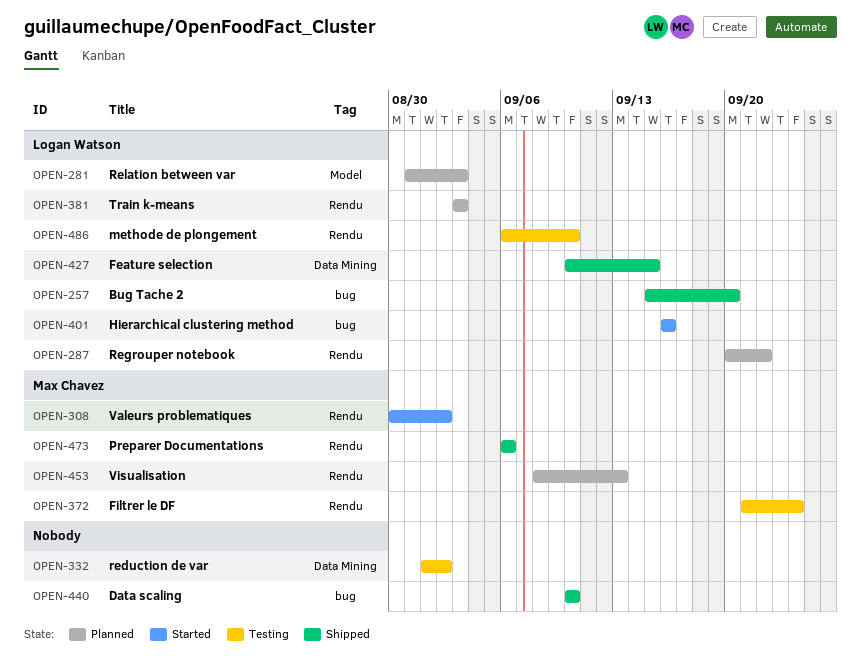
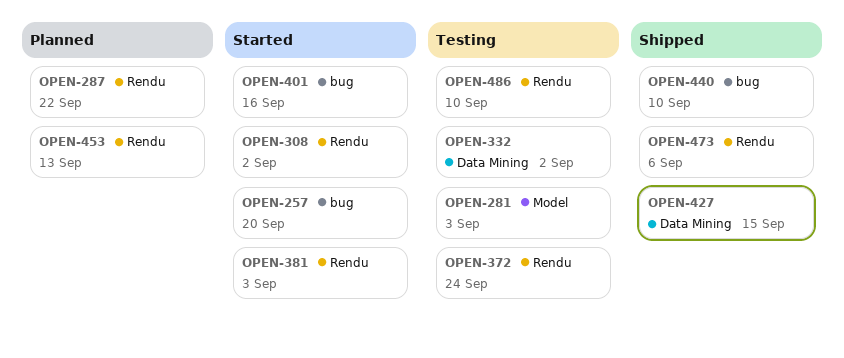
OPEN-257, status: Shipped -> Started
OPEN-281, status: Planned -> Testing
OPEN-381, status: Planned -> Started

